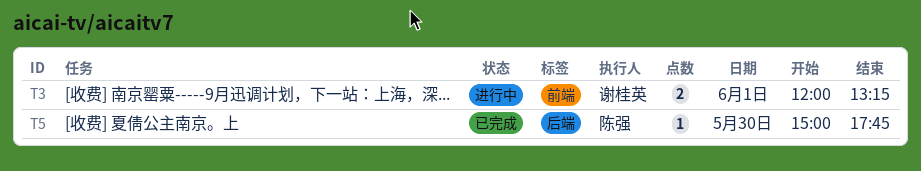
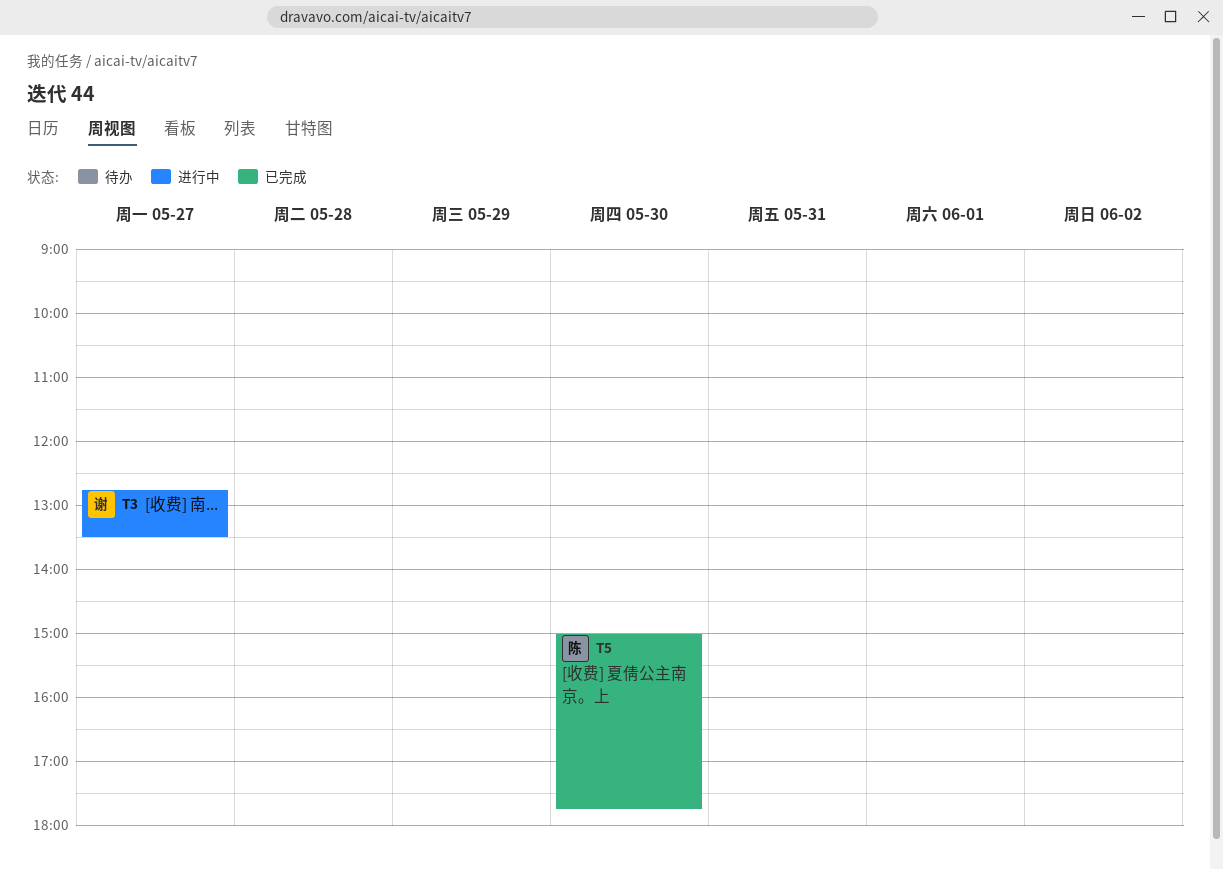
T3, day: Jun 1 -> May 27
T3, begins: 12:00 -> 12:45
T3, ends: 13:15 -> 13:30

